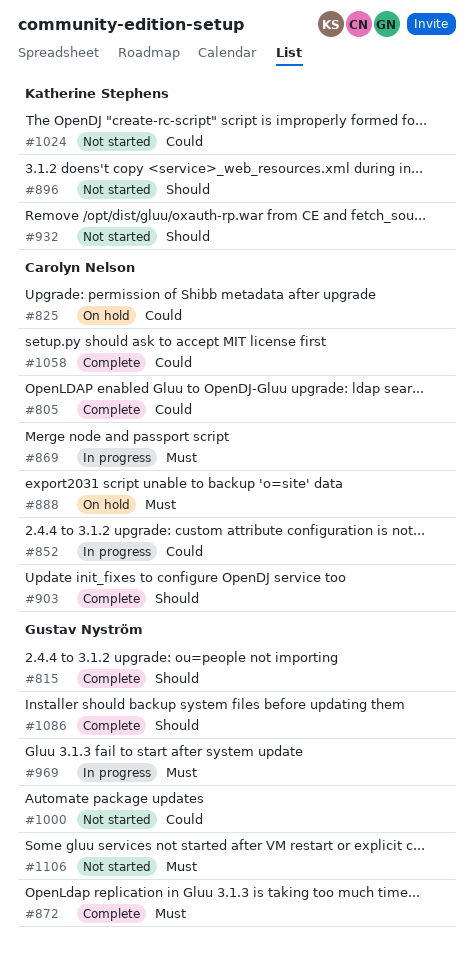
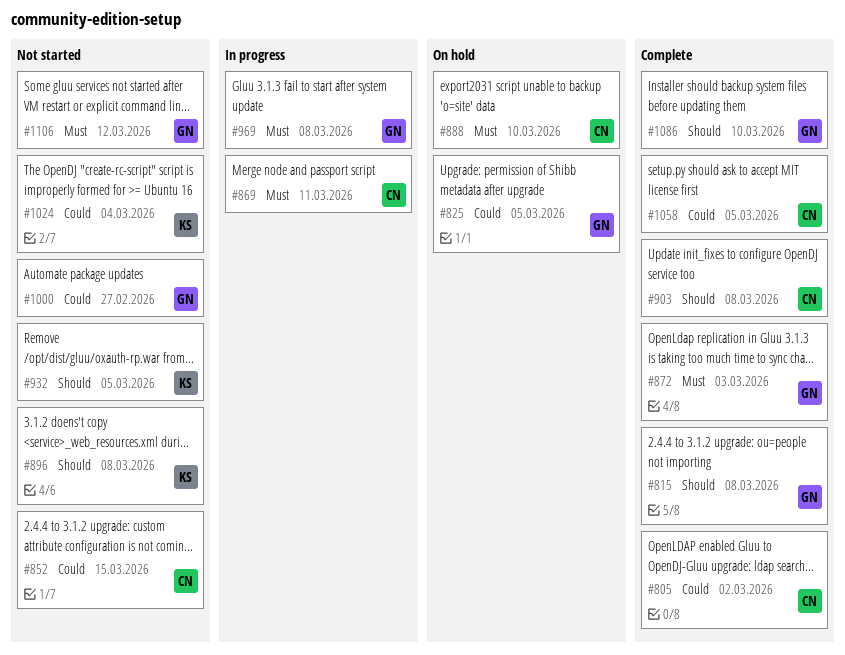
#825, owner: Carolyn Nelson -> Gustav Nyström
#852, status: In progress -> Not started

